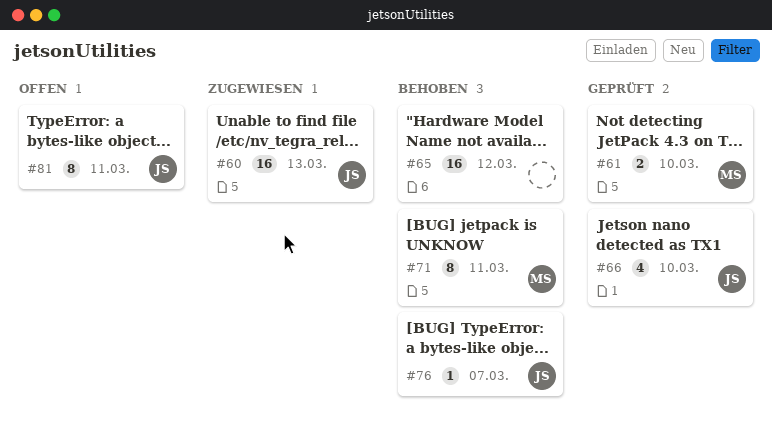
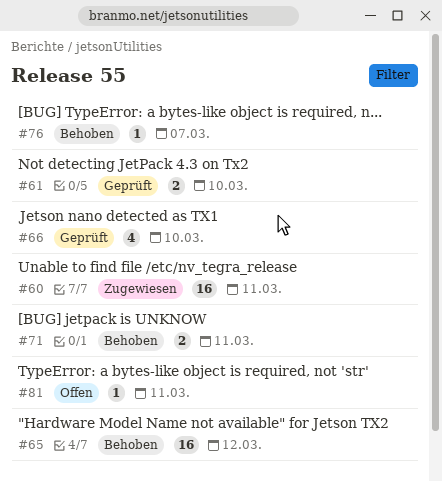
#60, due: Mar 13 -> Mar 11
#71, estimate: 8 -> 2
#81, estimate: 8 -> 1

